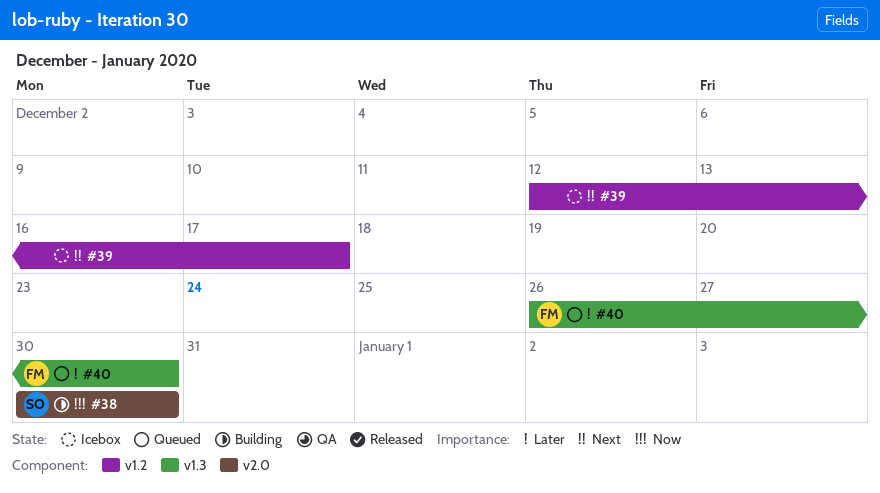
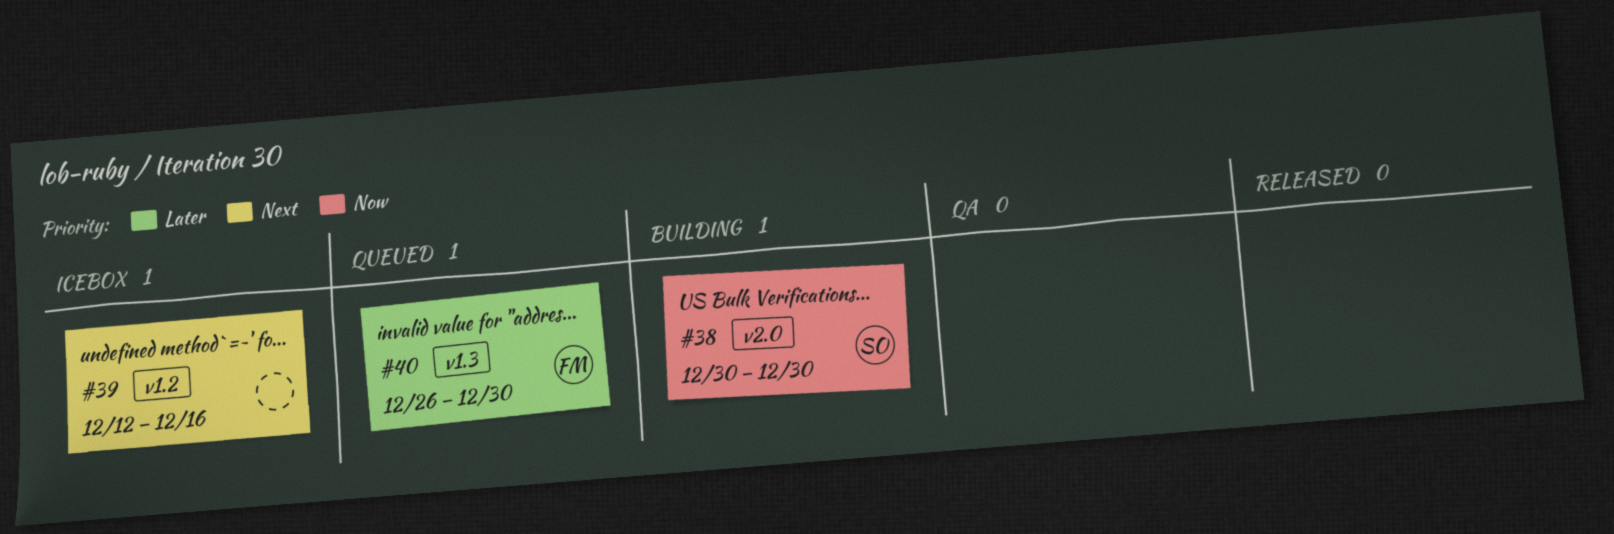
#39, due: Dec 17 -> Dec 16

